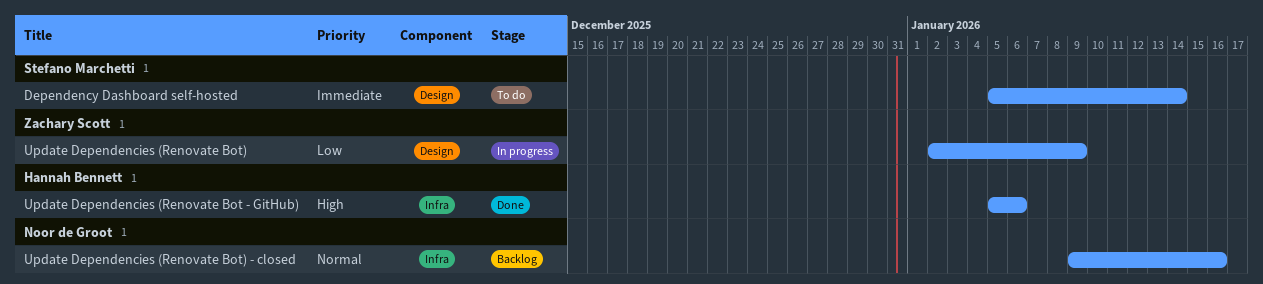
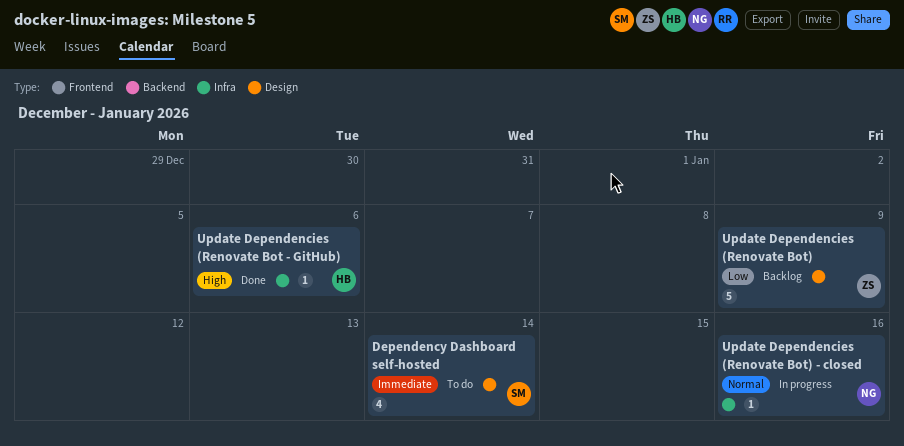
Update Dependencies (Renovate Bot), status: In progress -> Backlog
Update Dependencies (Renovate Bot) - closed, status: Backlog -> In progress

